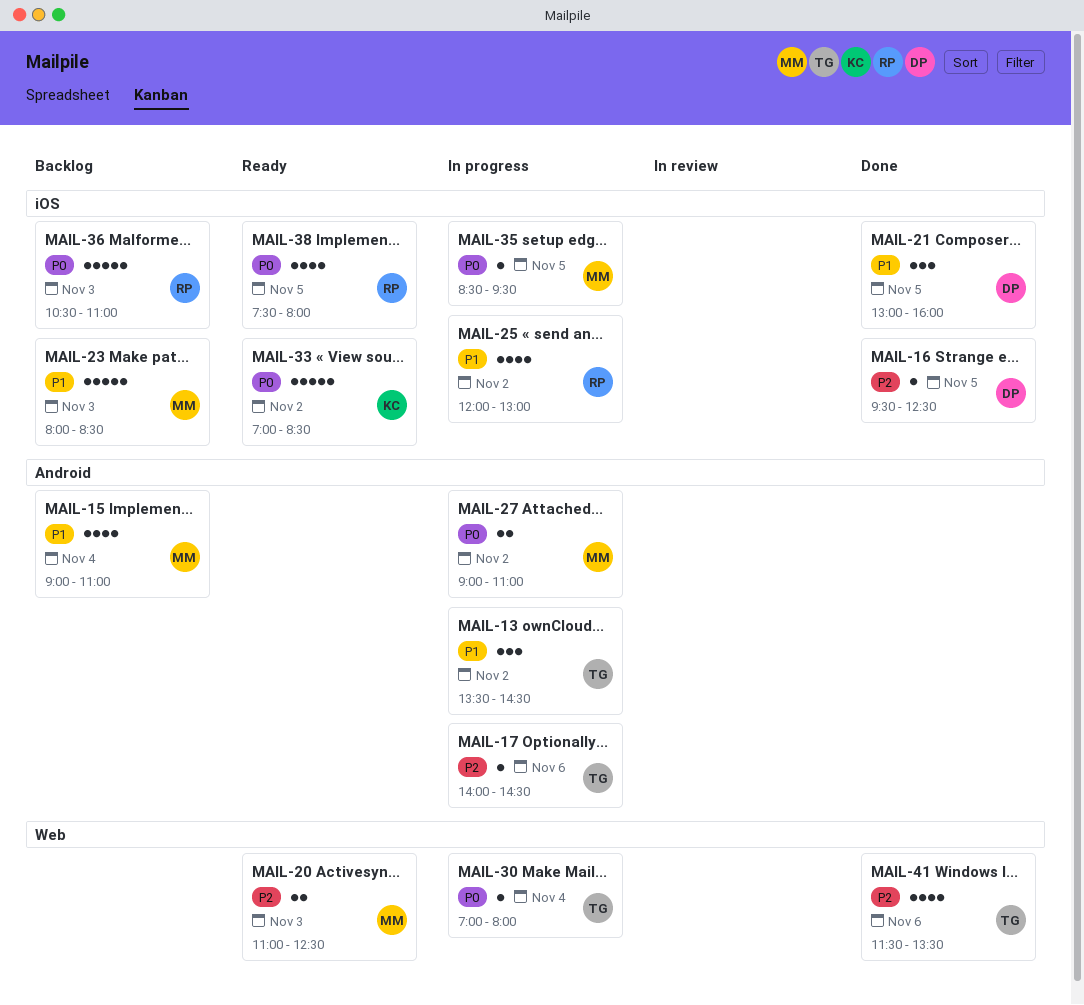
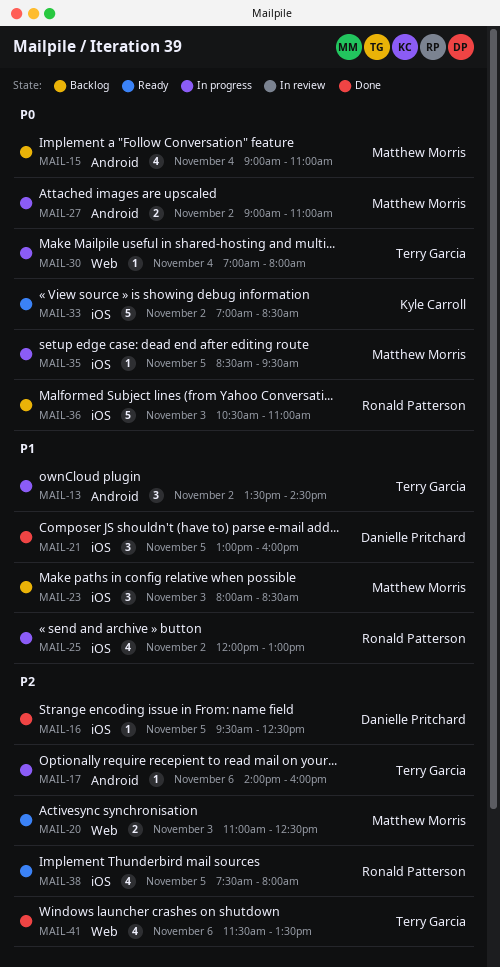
MAIL-15, priority: P1 -> P0
MAIL-17, ends: 14:30 -> 16:00
MAIL-23, estimate: 5 -> 3
MAIL-38, priority: P0 -> P2

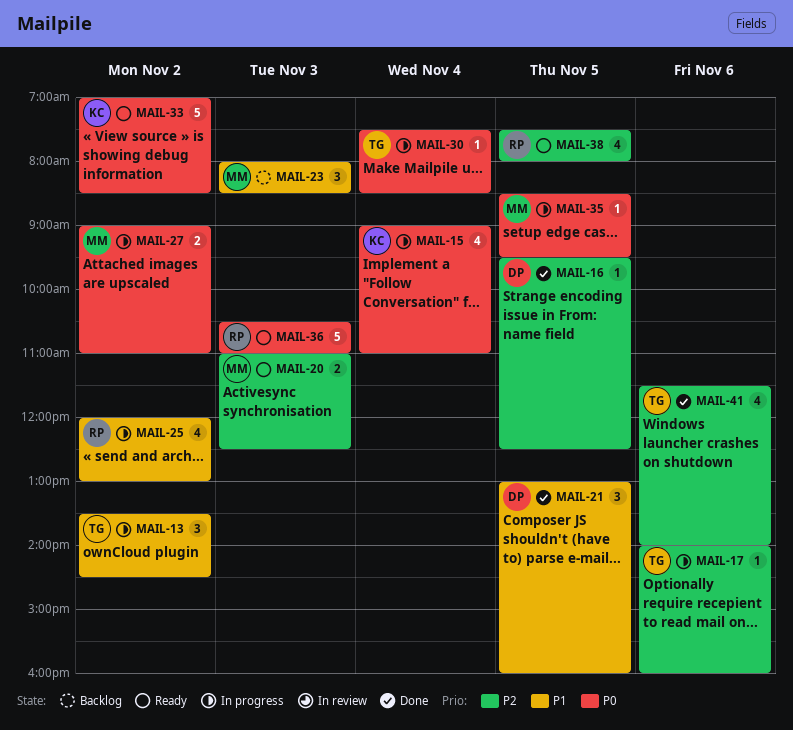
MAIL-15, status: Backlog -> In progress
MAIL-15, owner: Matthew Morris -> Kyle Carroll
MAIL-30, begins: 07:00 -> 07:30
MAIL-30, ends: 08:00 -> 08:30
MAIL-36, status: Backlog -> Ready
MAIL-41, ends: 13:30 -> 14:00

